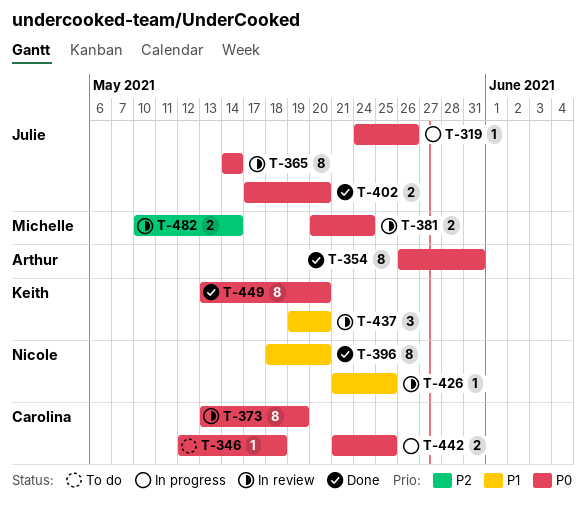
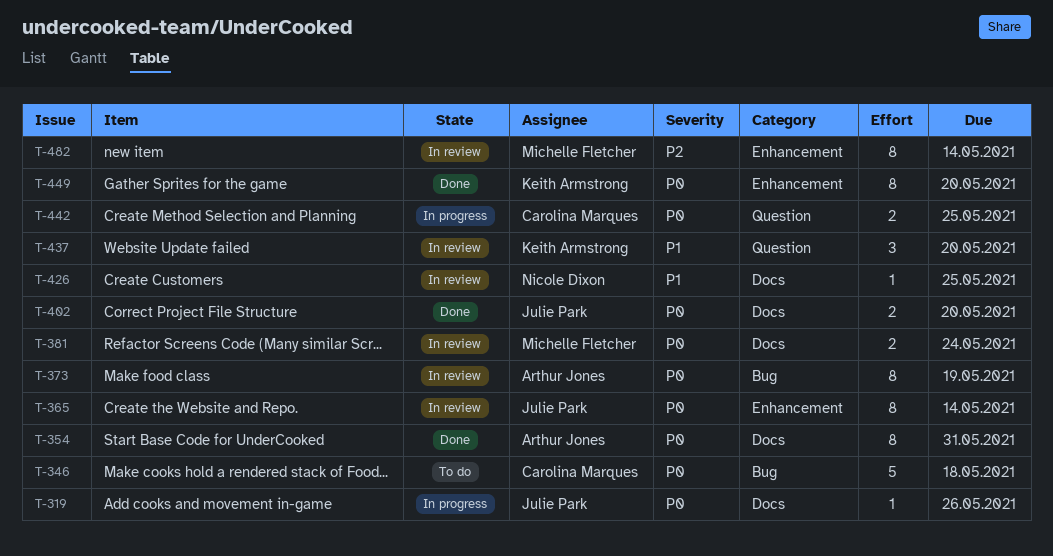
T-346, estimate: 1 -> 5
T-373, owner: Carolina Marques -> Arthur Jones
T-396: present -> none
T-482, estimate: 2 -> 8

